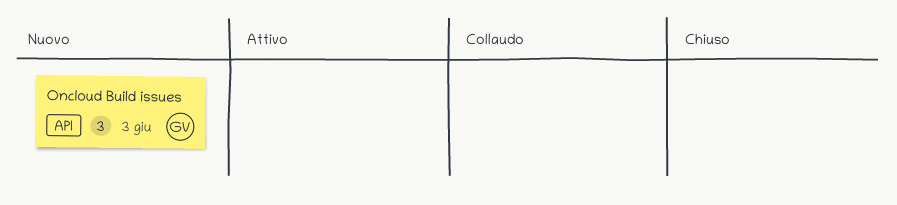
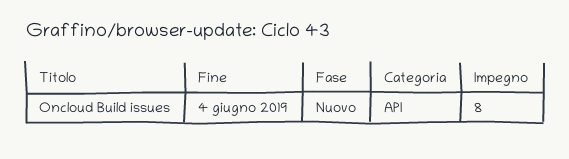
Oncloud Build issues, estimate: 3 -> 8
Oncloud Build issues, due: Jun 3 -> Jun 4

